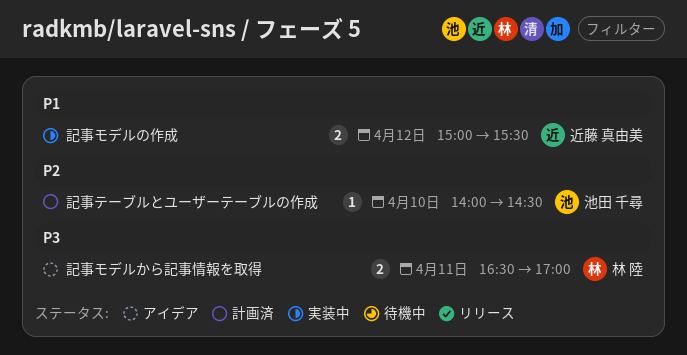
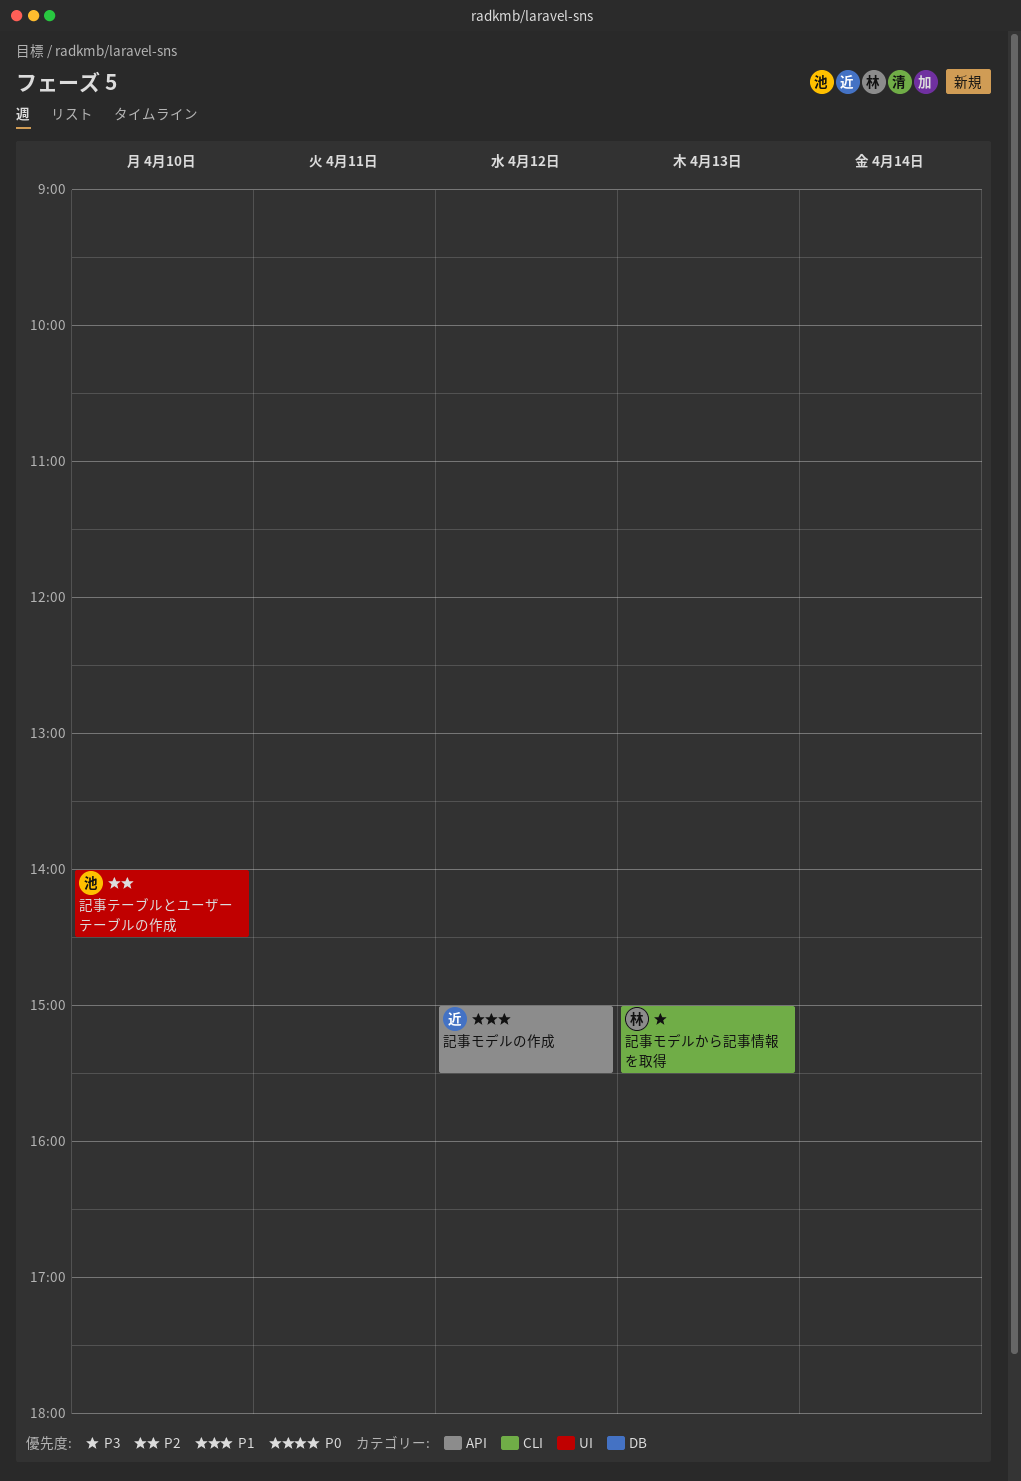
記事モデルから記事情報を取得, day: Apr 11 -> Apr 13
記事モデルから記事情報を取得, begins: 16:30 -> 15:00
記事モデルから記事情報を取得, ends: 17:00 -> 15:30

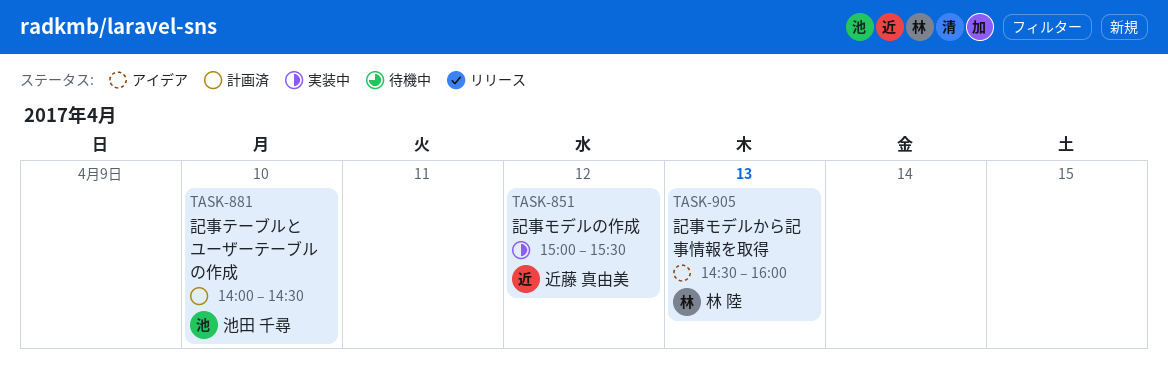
記事モデルから記事情報を取得, begins: 15:00 -> 14:30
記事モデルから記事情報を取得, ends: 15:30 -> 16:00

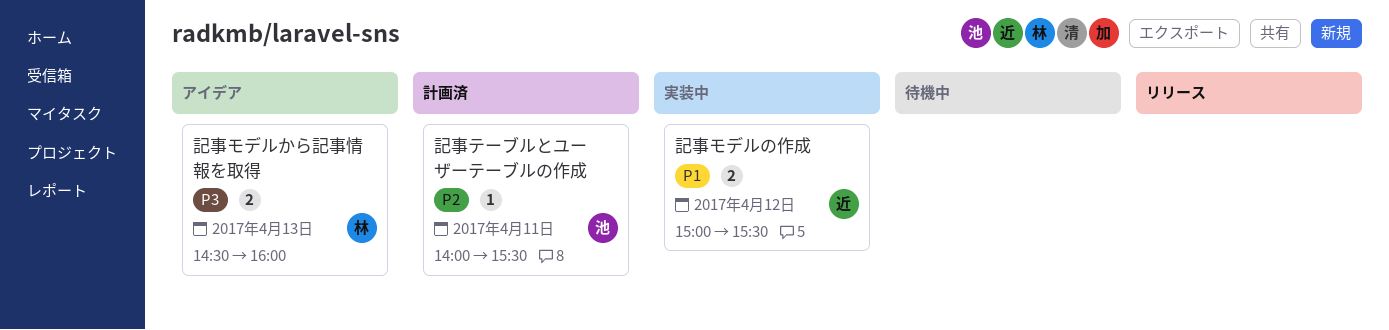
記事テーブルとユーザーテーブルの作成, day: Apr 10 -> Apr 11
記事テーブルとユーザーテーブルの作成, ends: 14:30 -> 15:30

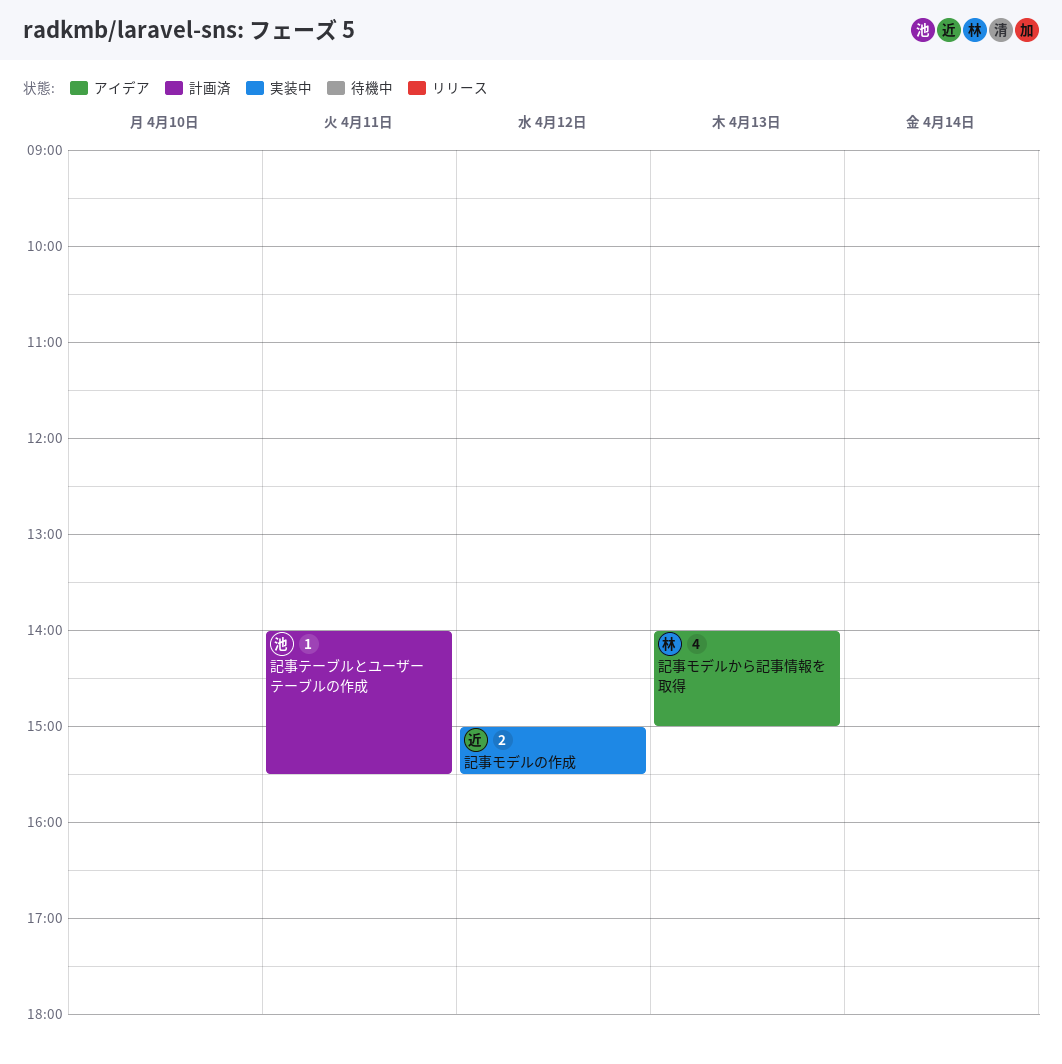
記事モデルから記事情報を取得, estimate: 2 -> 4
記事モデルから記事情報を取得, begins: 14:30 -> 14:00
記事モデルから記事情報を取得, ends: 16:00 -> 15:00

